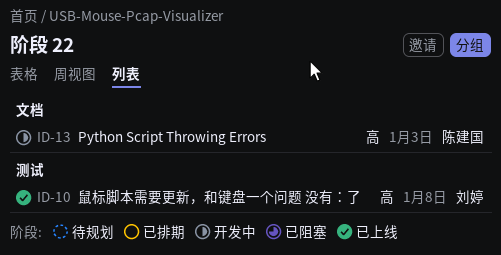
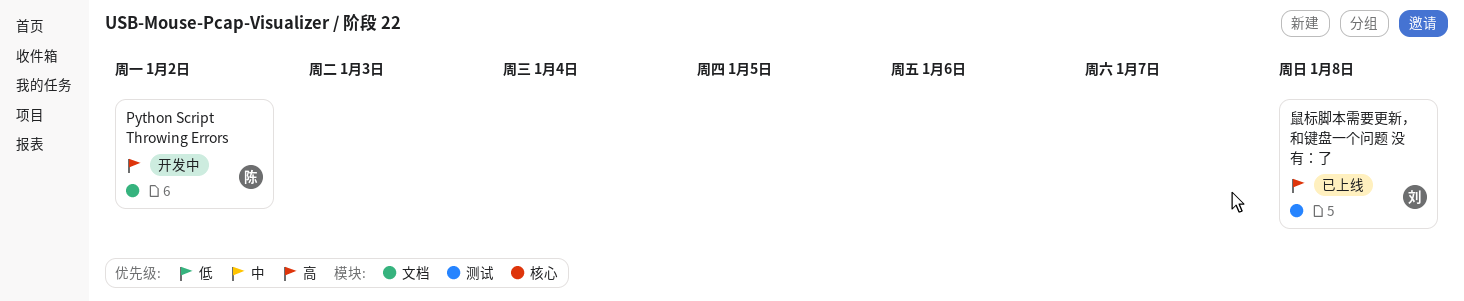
Python Script Throwing Errors, due: Jan 3 -> Jan 2

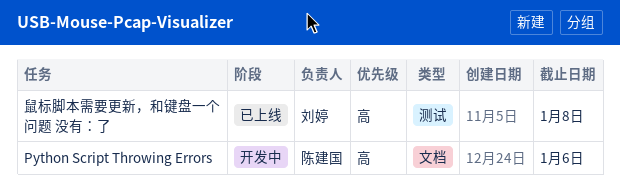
Python Script Throwing Errors, due: Jan 2 -> Jan 6

